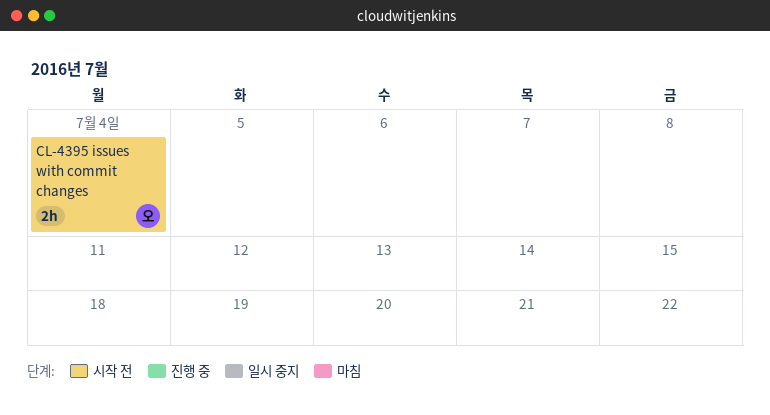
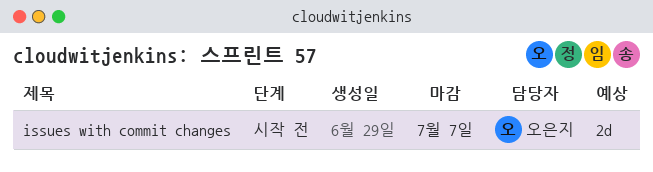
issues with commit changes, estimate: 2h -> 2d
issues with commit changes, due: Jul 4 -> Jul 7

